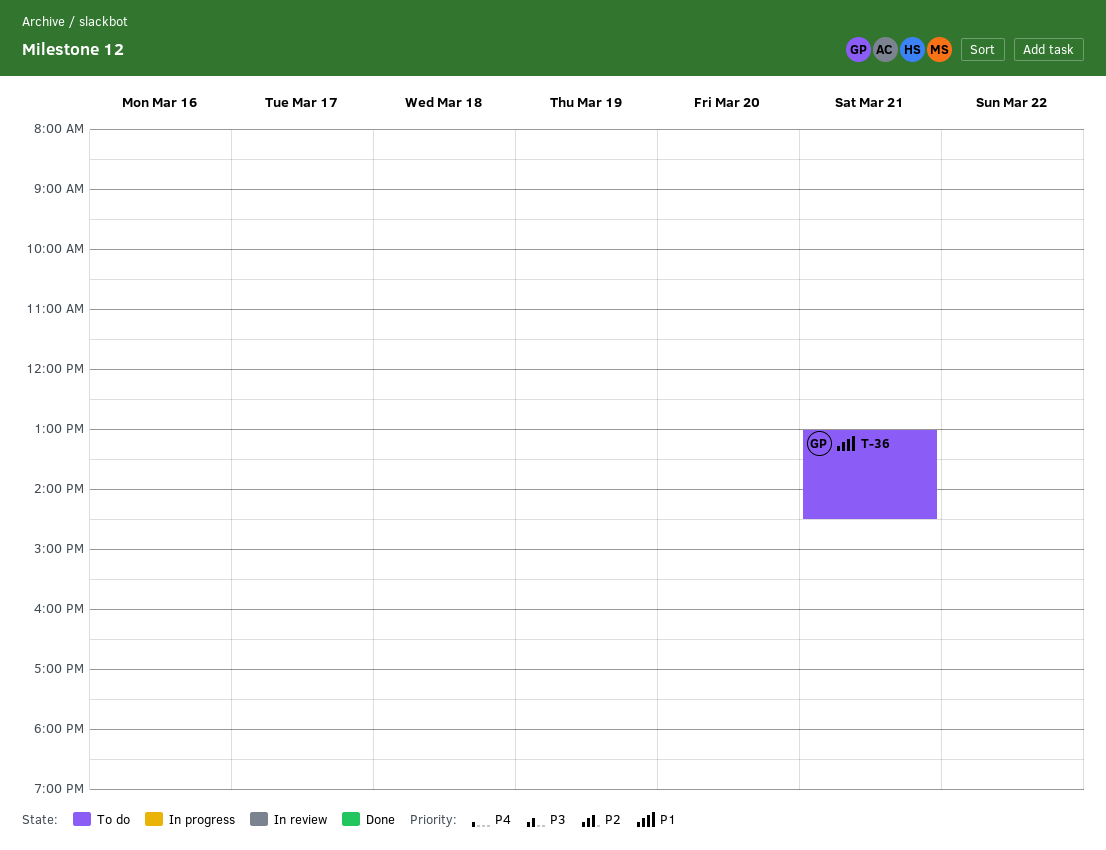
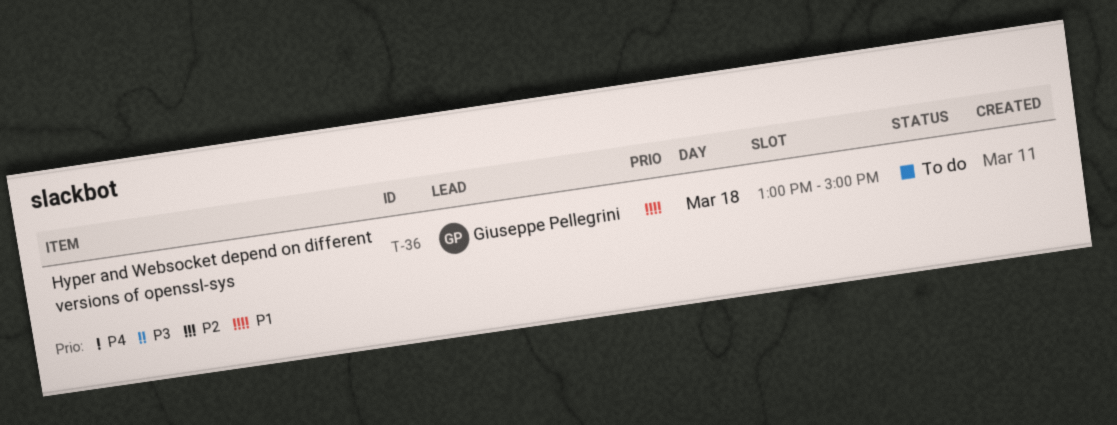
T-36, day: Mar 21 -> Mar 18
T-36, ends: 14:30 -> 15:00

